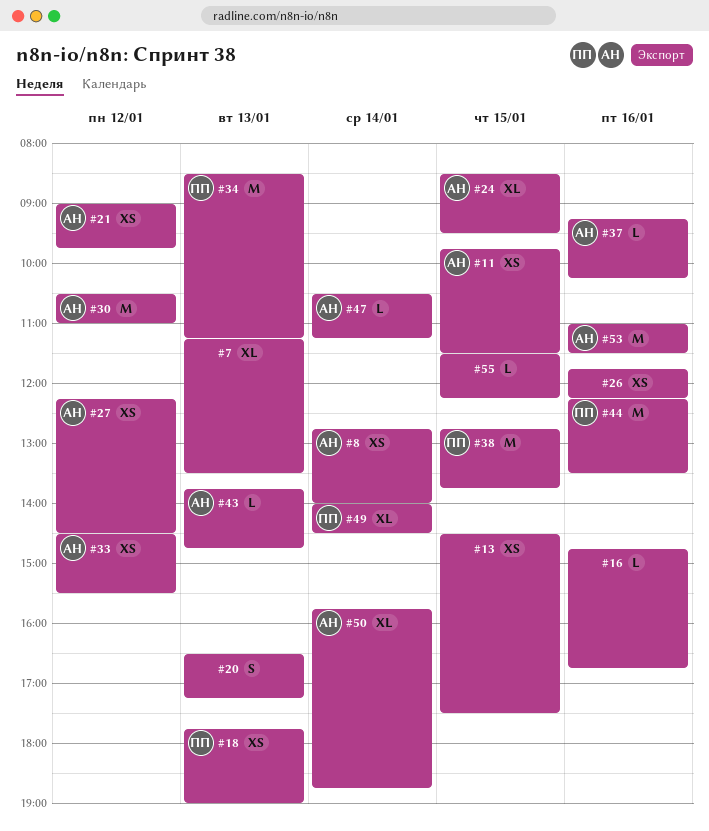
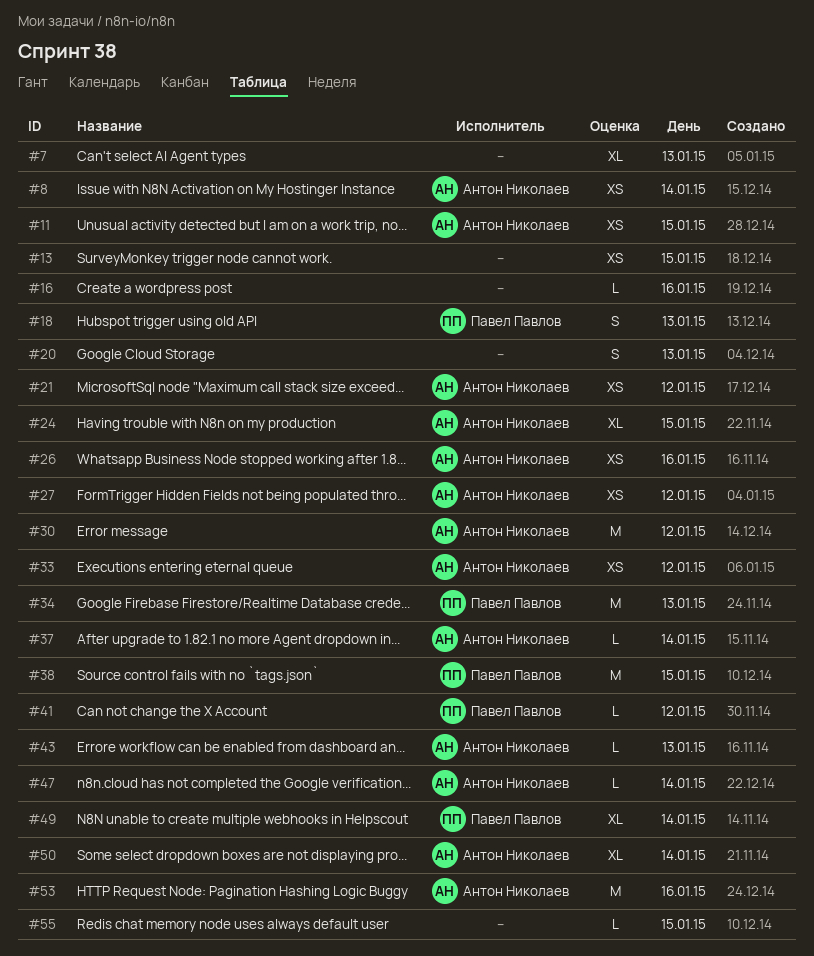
#18, estimate: XS -> S
#26, owner: none -> Антон Николаев
#37, day: Jan 16 -> Jan 14
#41: none -> present
#44: present -> none

